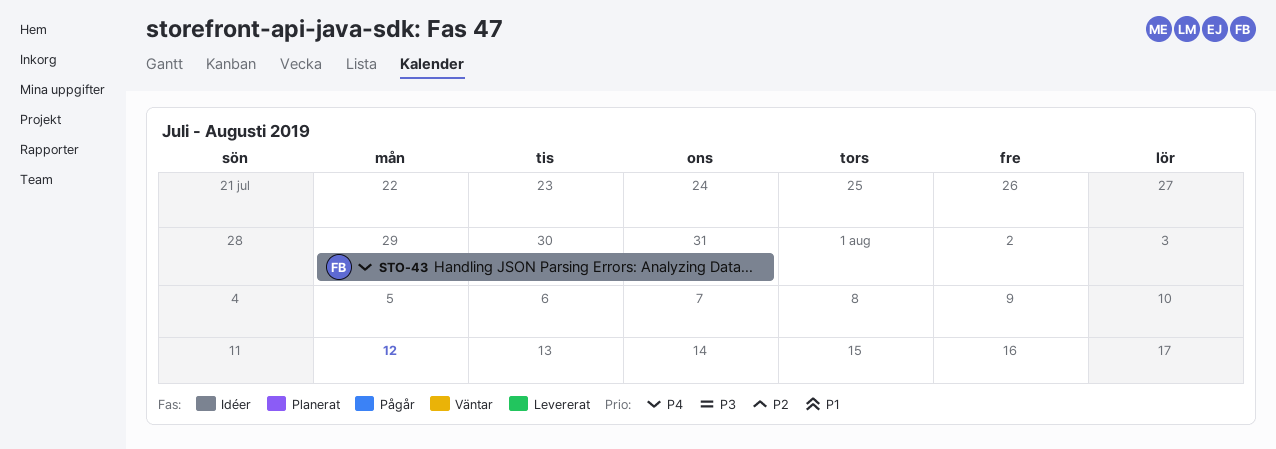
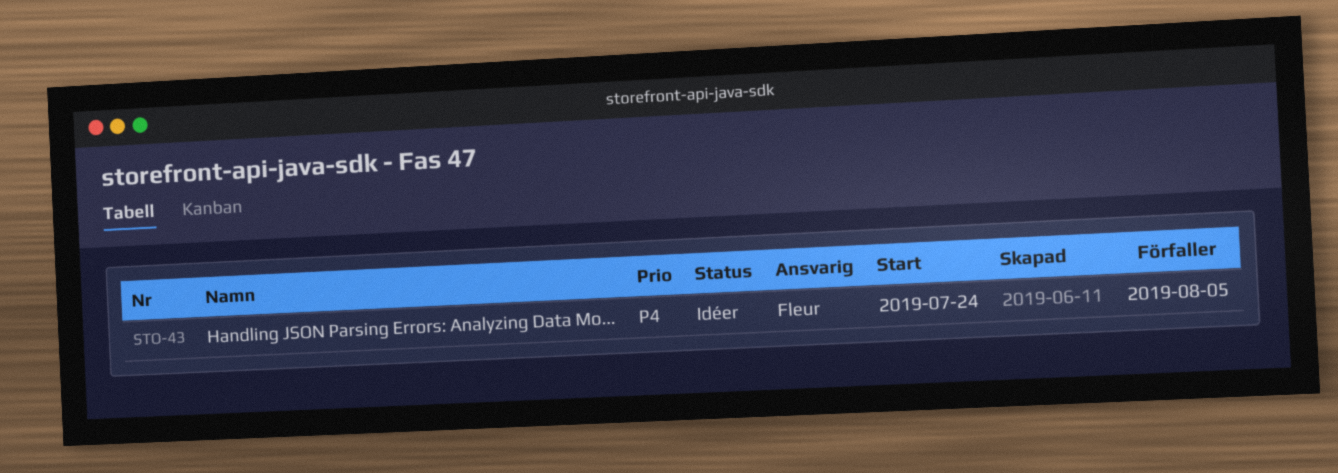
STO-43, start: Jul 29 -> Jul 24
STO-43, due: Jul 31 -> Aug 5

